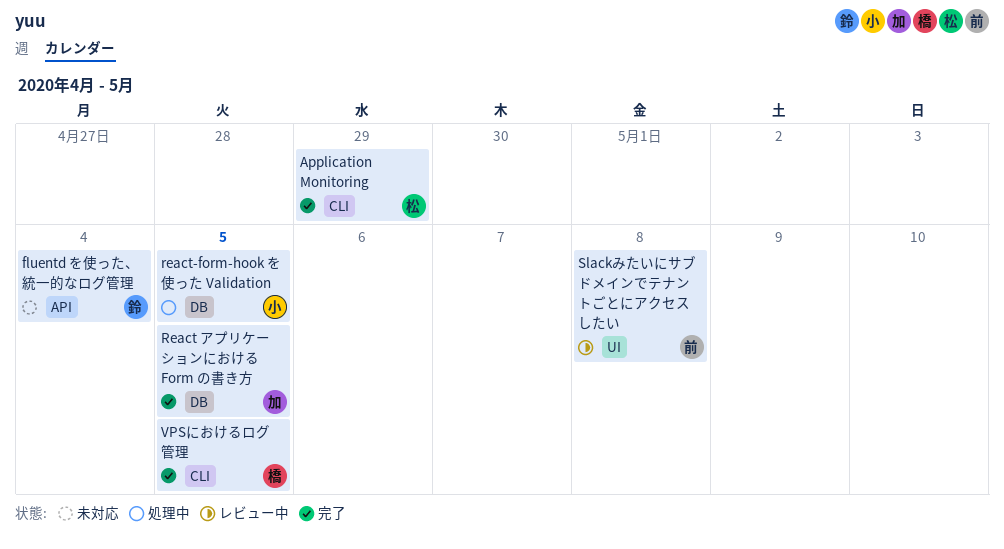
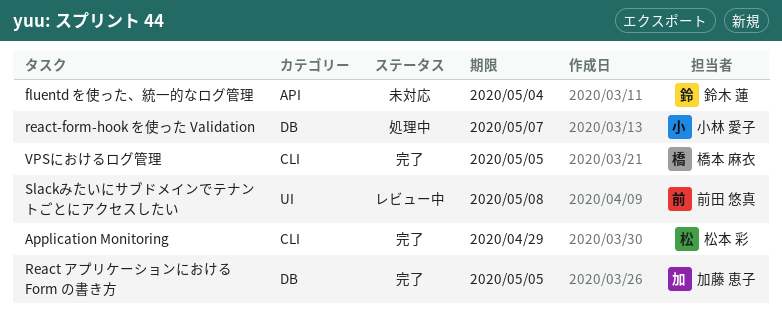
react-form-hook を使った Validation, due: May 5 -> May 7

